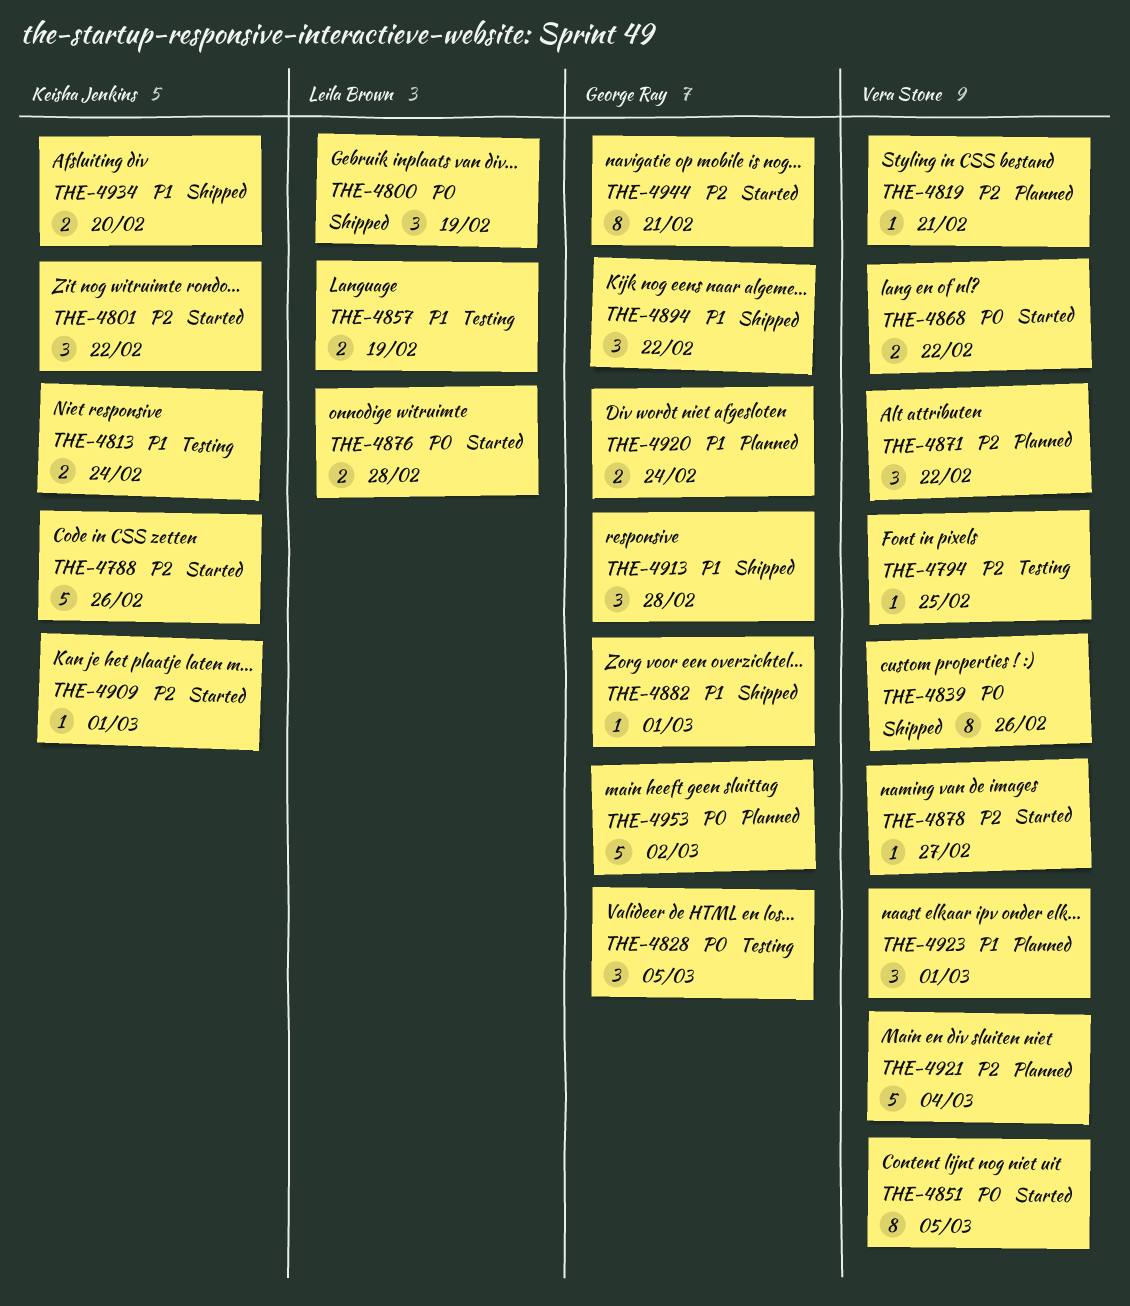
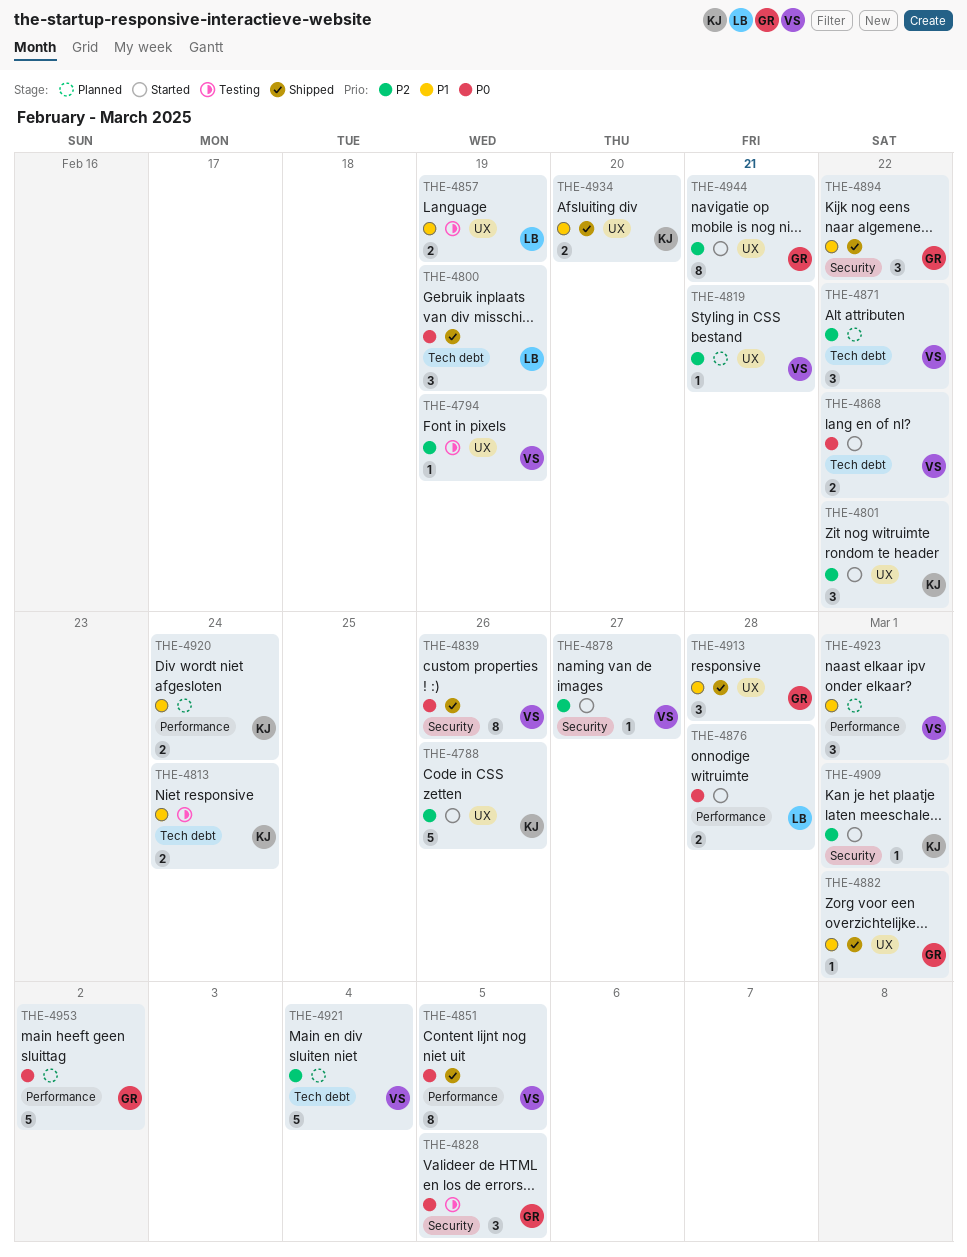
THE-4794, due: Feb 25 -> Feb 19
THE-4851, status: Started -> Shipped
THE-4920, owner: George Ray -> Keisha Jenkins

